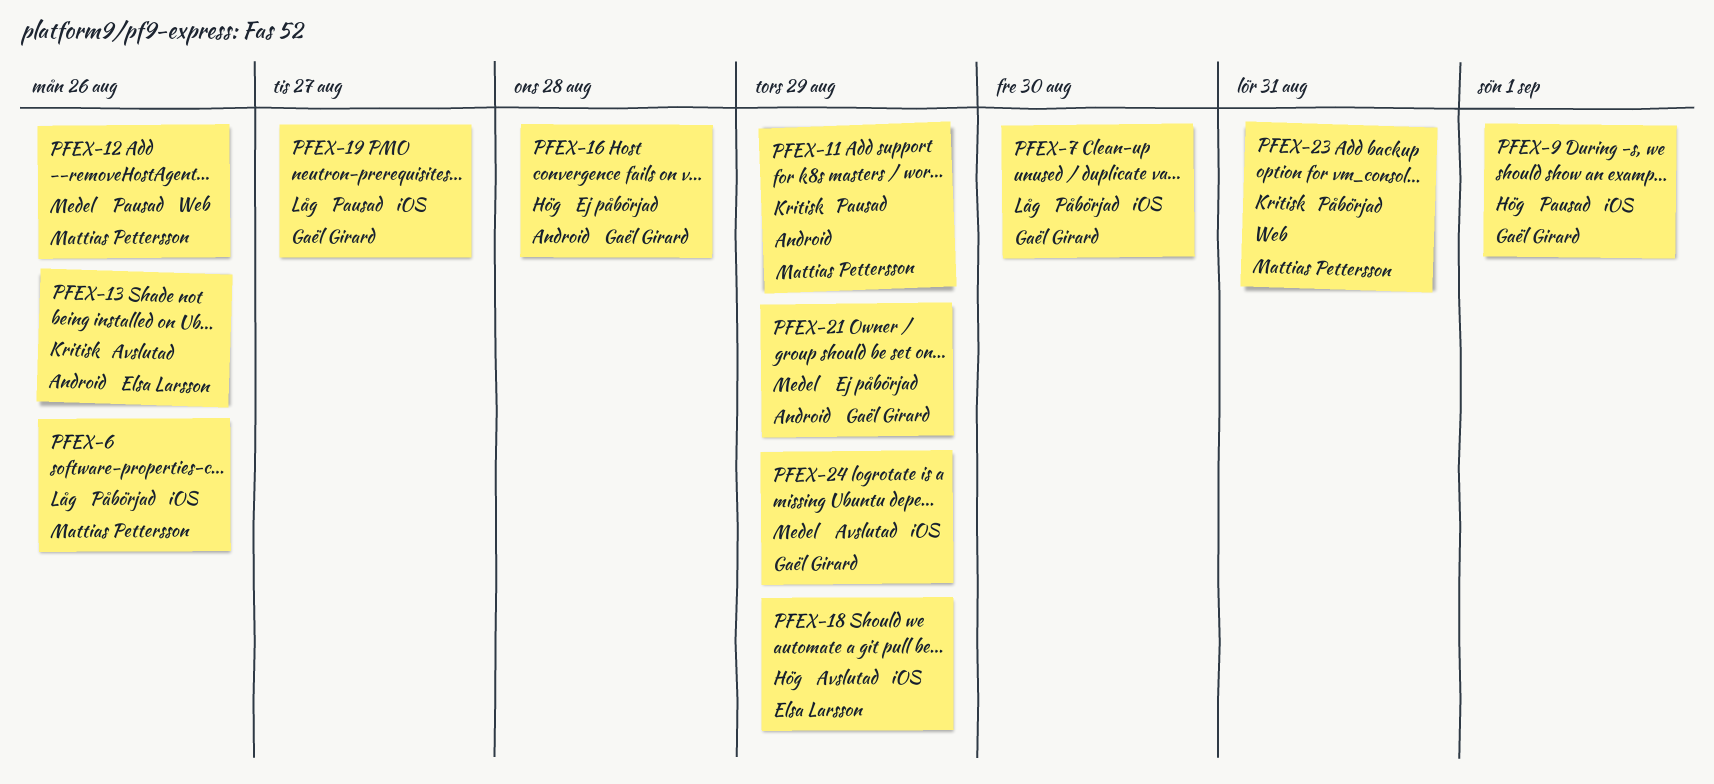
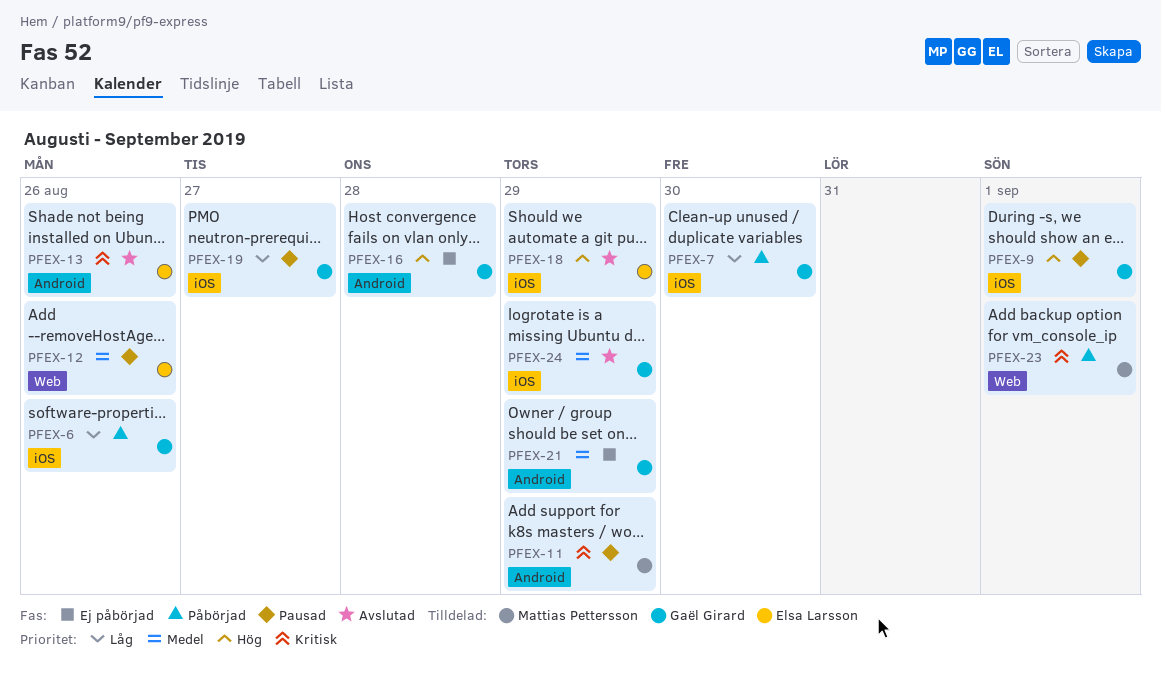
PFEX-6, owner: Mattias Pettersson -> Gaël Girard
PFEX-12, owner: Mattias Pettersson -> Elsa Larsson
PFEX-23, due: Aug 31 -> Sep 1

